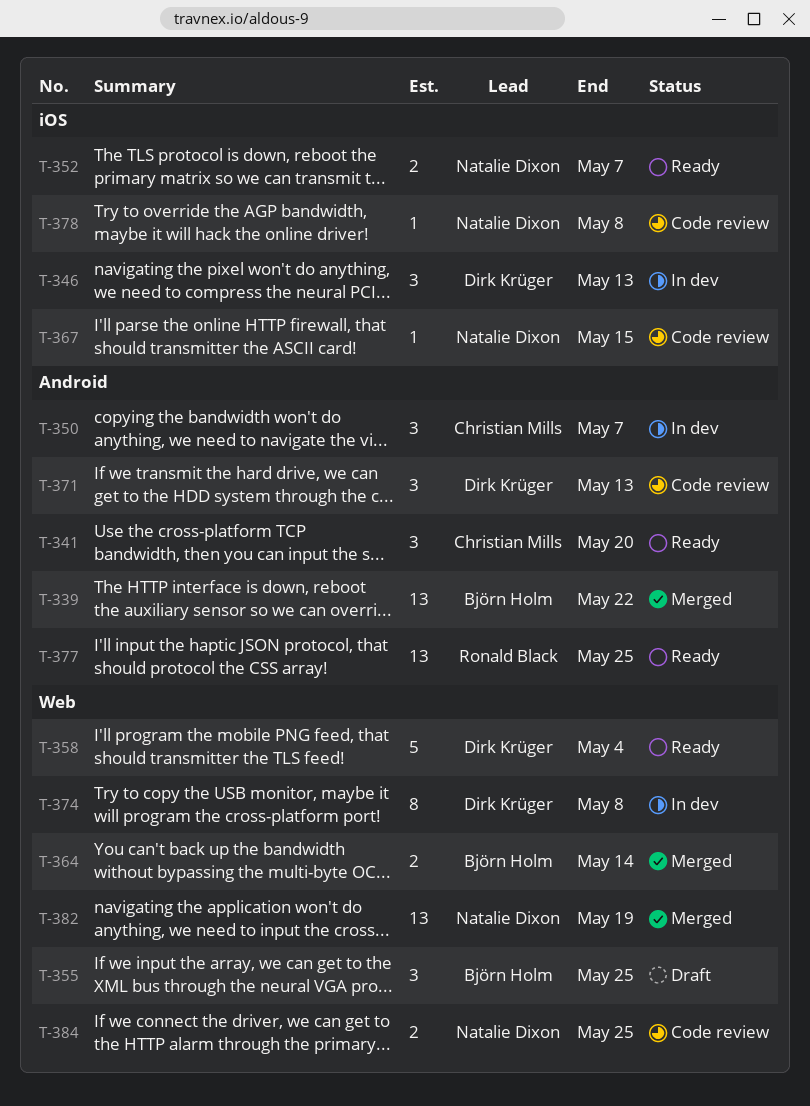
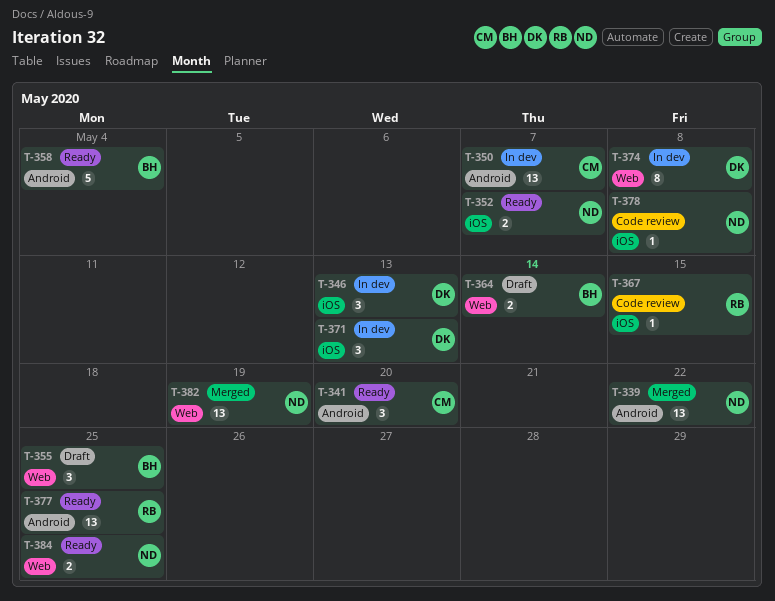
T-339, owner: Björn Holm -> Natalie Dixon
T-350, estimate: 3 -> 13
T-358, owner: Dirk Krüger -> Björn Holm
T-358, label: Web -> Android
T-364, status: Merged -> Draft
T-367, owner: Natalie Dixon -> Ronald Black
T-371, status: Code review -> In dev
T-371, label: Android -> iOS
T-384, status: Code review -> Ready

